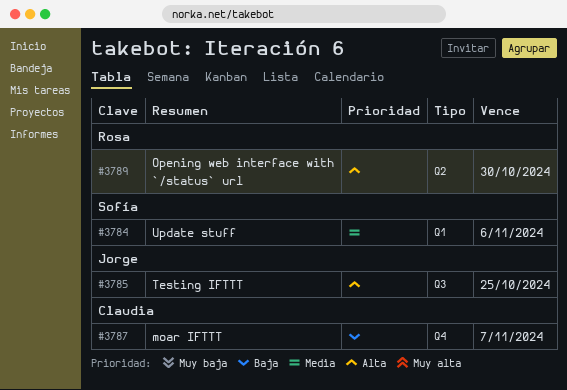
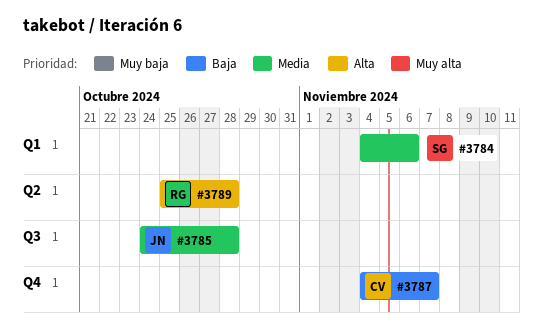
#3785, priority: Alta -> Media
#3785, due: Oct 25 -> Oct 28
#3789, due: Oct 30 -> Oct 28

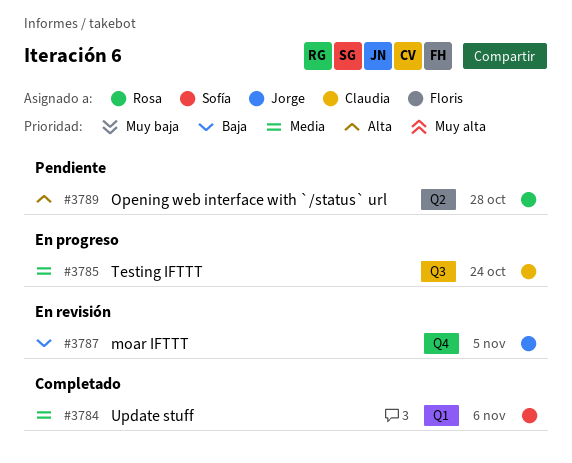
#3785, owner: Jorge -> Claudia
#3785, due: Oct 28 -> Oct 24
#3787, owner: Claudia -> Jorge
#3787, due: Nov 7 -> Nov 5

